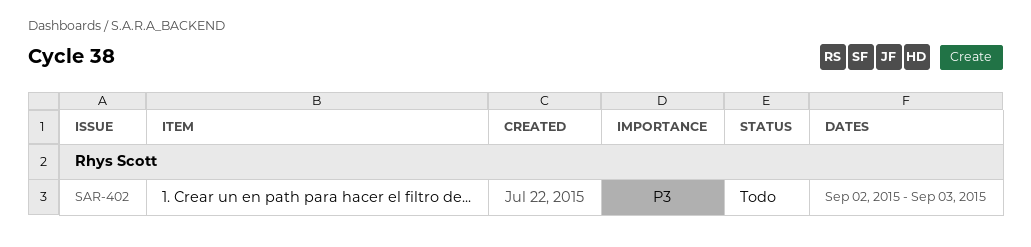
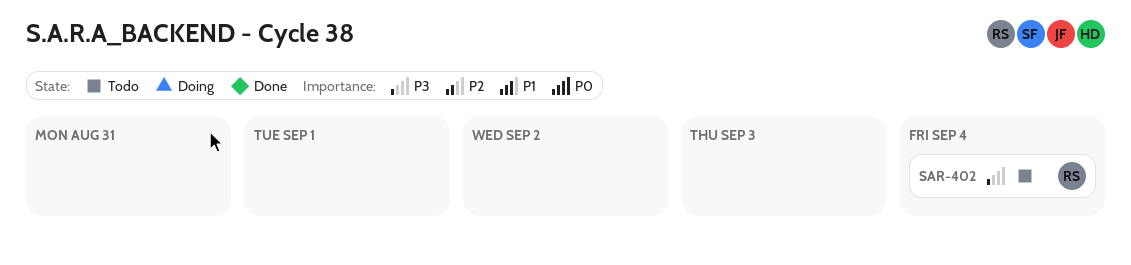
SAR-402, due: Sep 3 -> Sep 4

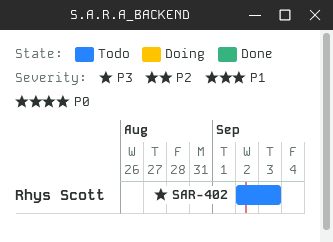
SAR-402, due: Sep 4 -> Sep 3

